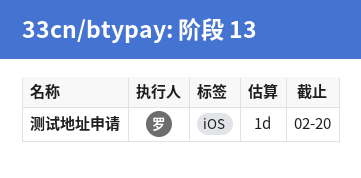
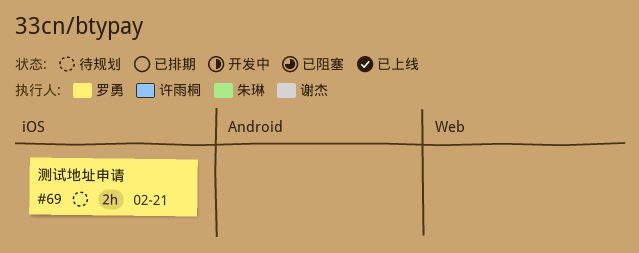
测试地址申请, estimate: 1d -> 2h
测试地址申请, due: Feb 20 -> Feb 21

